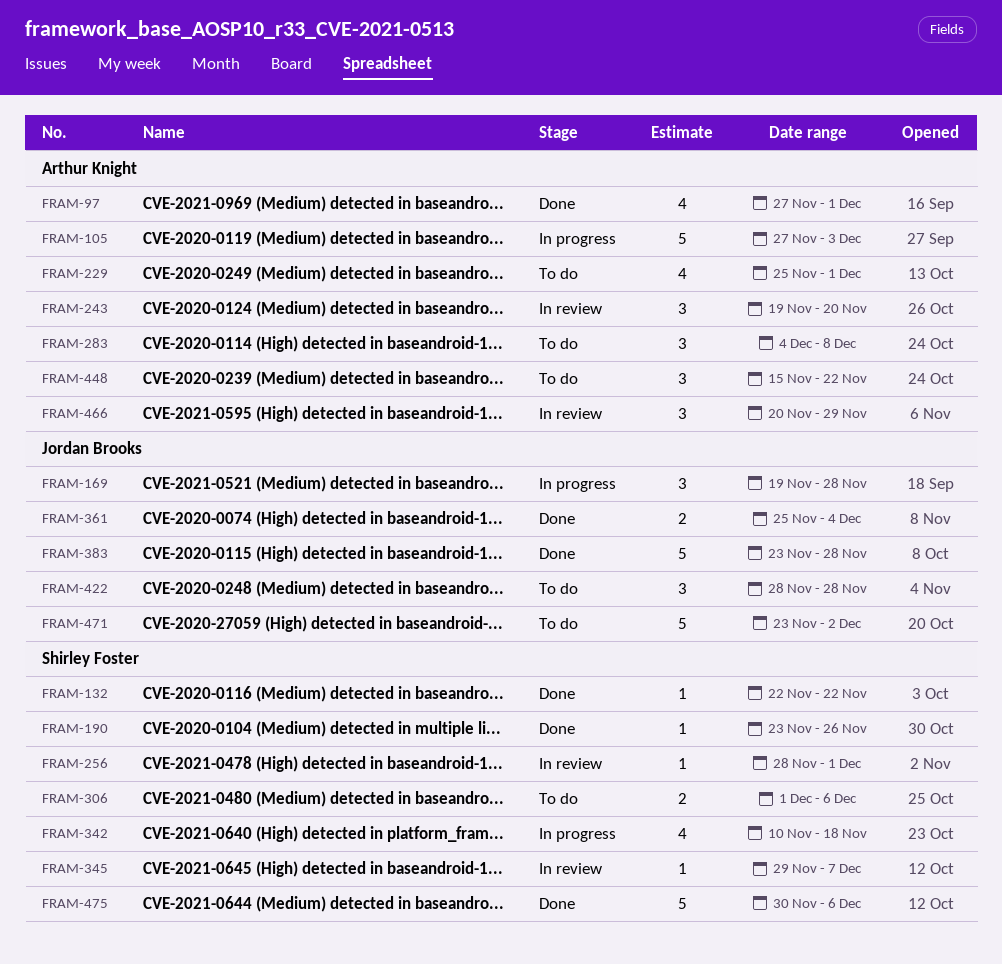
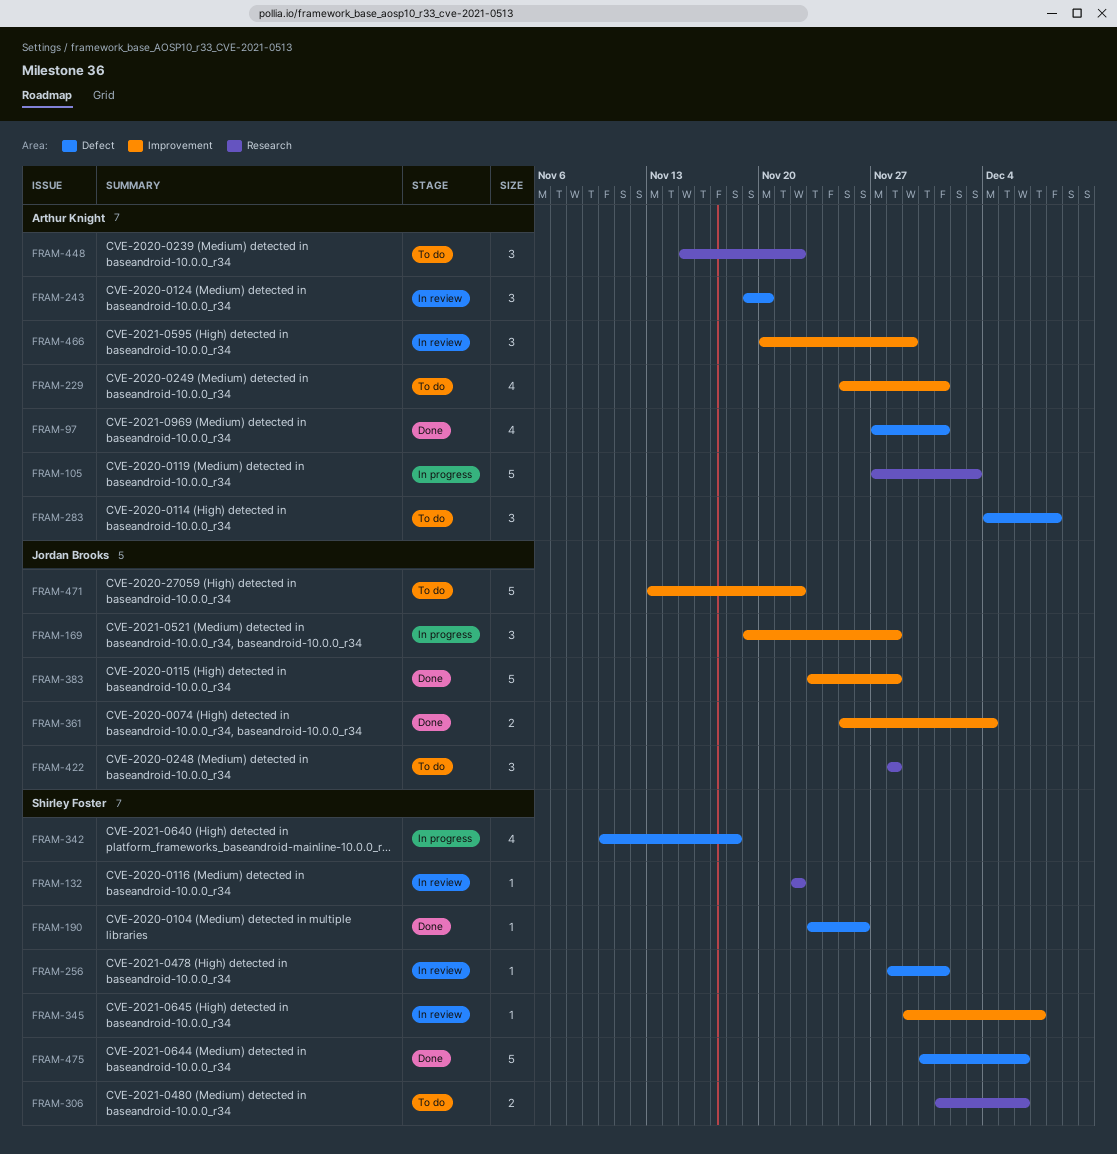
FRAM-132, status: Done -> In review
FRAM-471, start: Nov 23 -> Nov 13
FRAM-471, due: Dec 2 -> Nov 22

